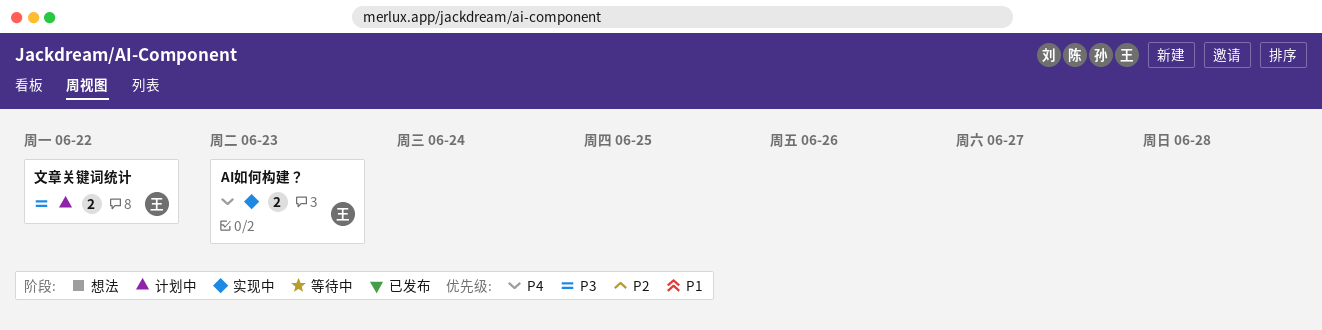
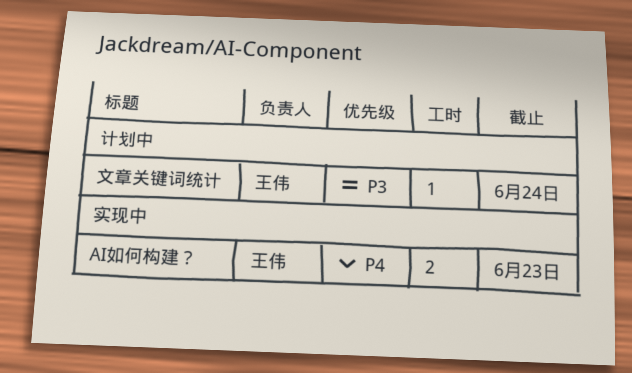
文章关键词统计, estimate: 2 -> 1
文章关键词统计, due: Jun 22 -> Jun 24

